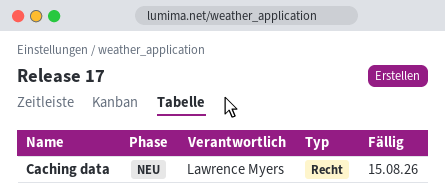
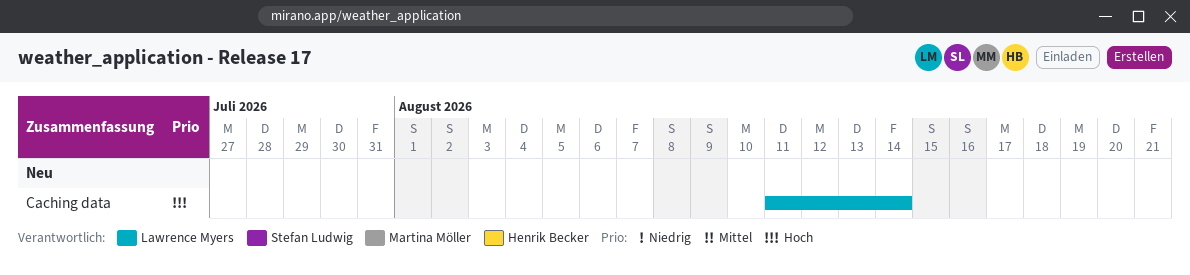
Caching data, due: Aug 15 -> Aug 14

